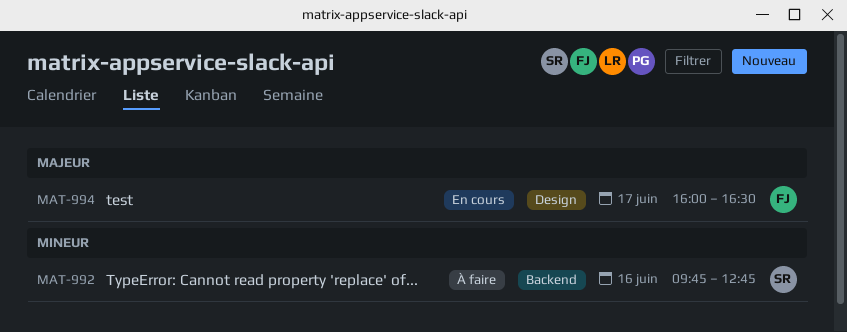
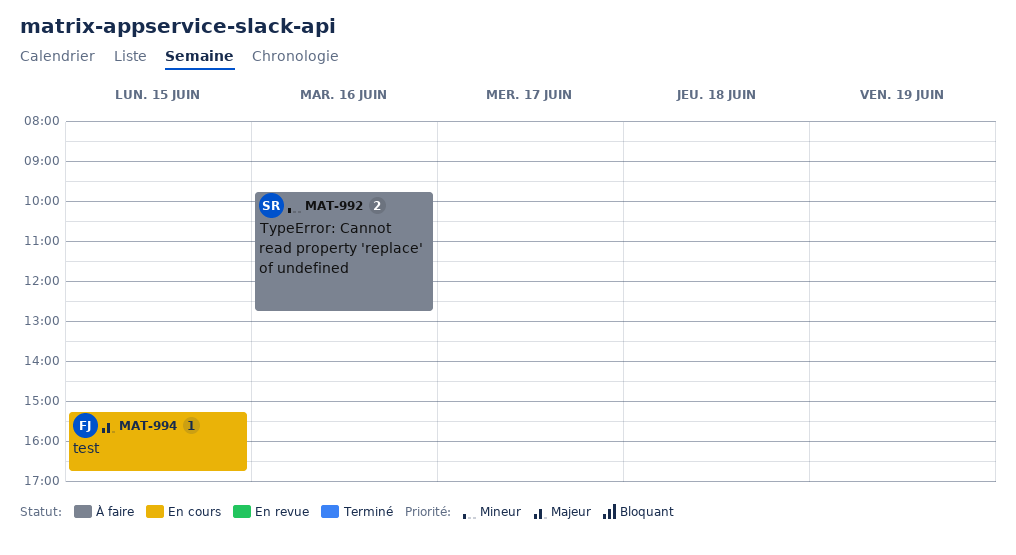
MAT-994, day: Jun 17 -> Jun 15
MAT-994, begins: 16:00 -> 15:15
MAT-994, ends: 16:30 -> 16:45

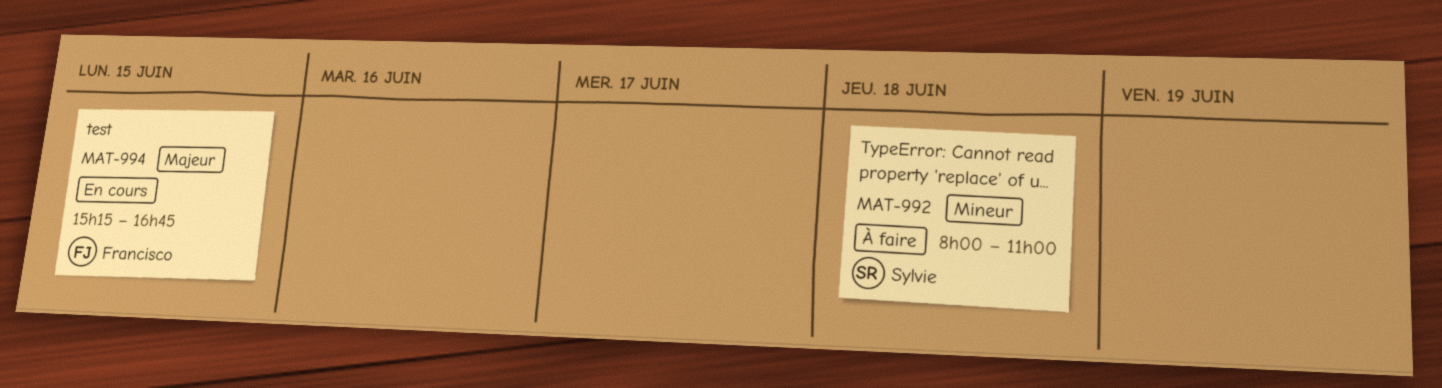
MAT-992, day: Jun 16 -> Jun 18
MAT-992, begins: 09:45 -> 08:00
MAT-992, ends: 12:45 -> 11:00

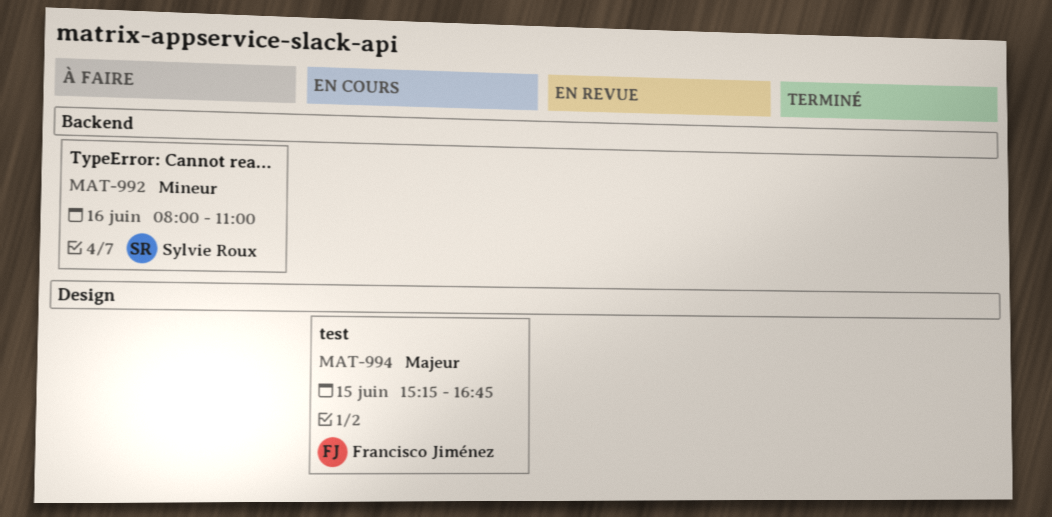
MAT-992, day: Jun 18 -> Jun 16

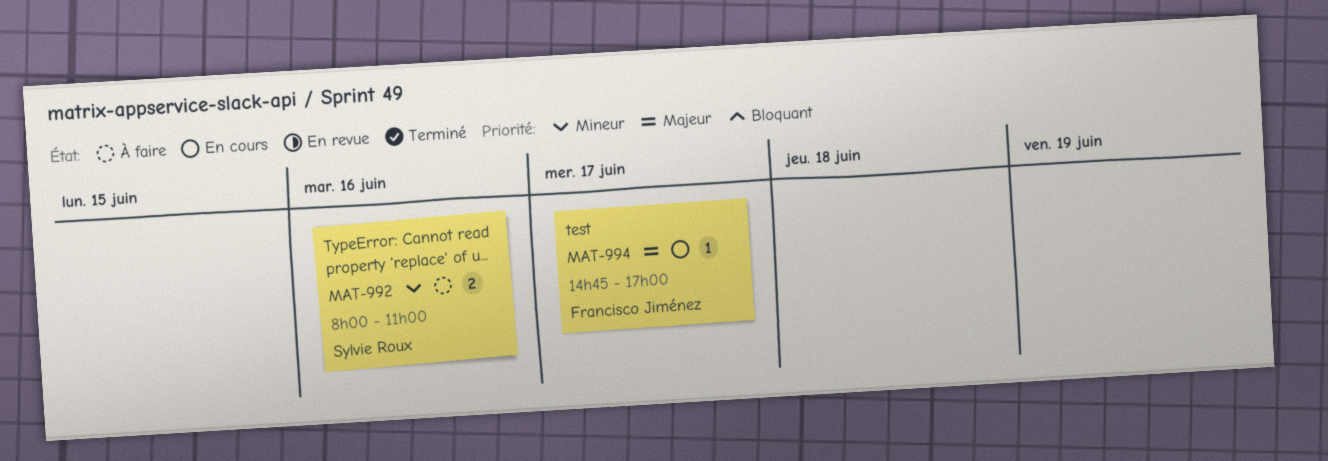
MAT-994, day: Jun 15 -> Jun 17
MAT-994, begins: 15:15 -> 14:45
MAT-994, ends: 16:45 -> 17:00

